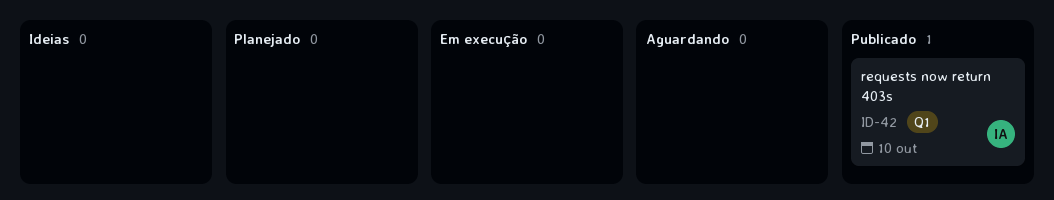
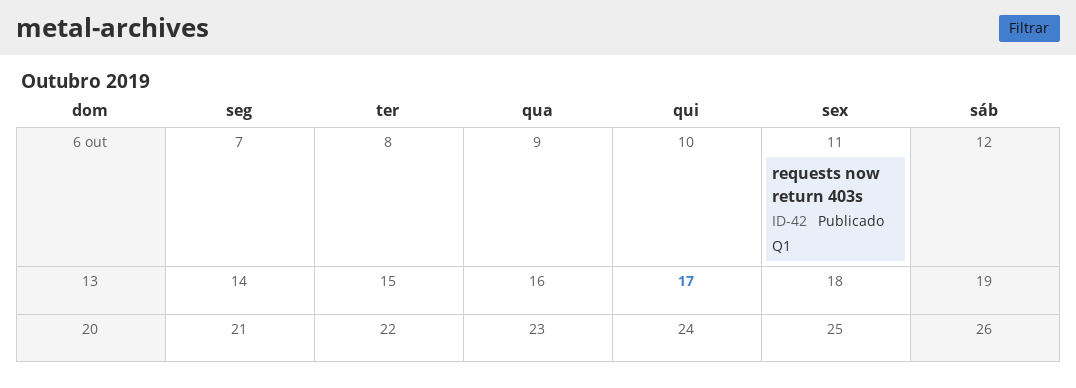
ID-42, due: Oct 10 -> Oct 11

